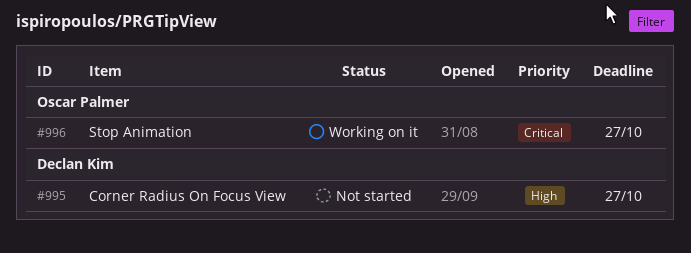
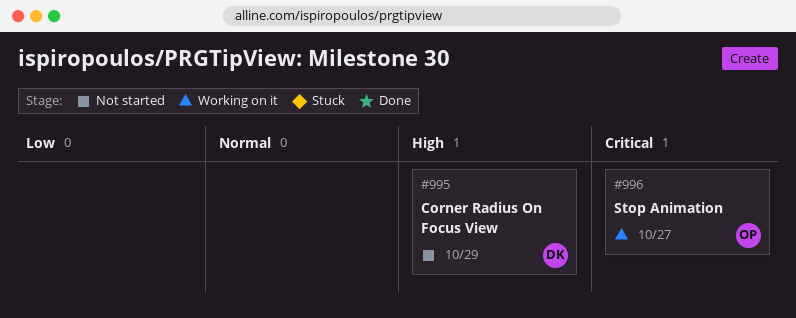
#995, due: Oct 27 -> Oct 29

